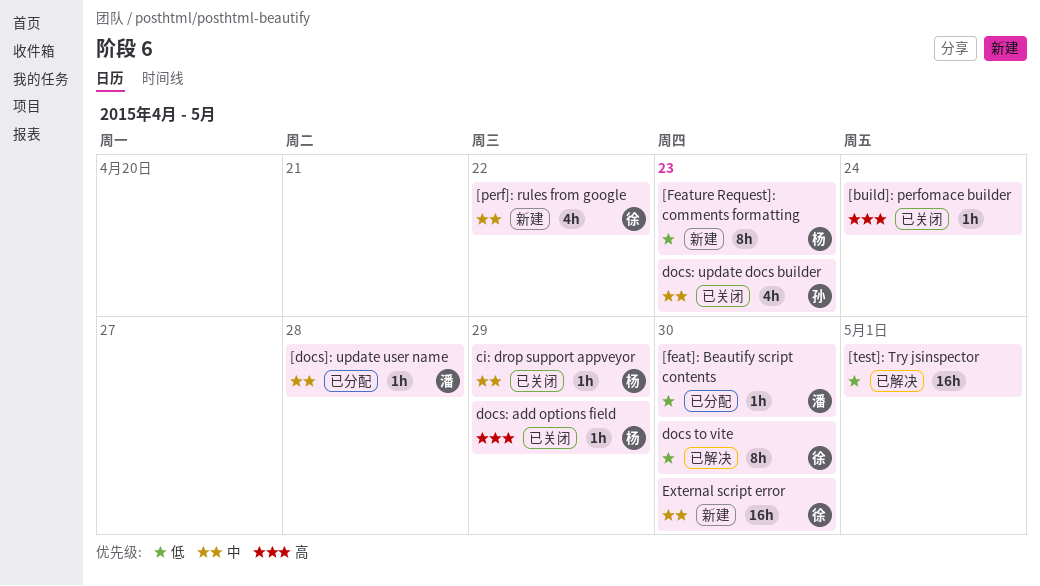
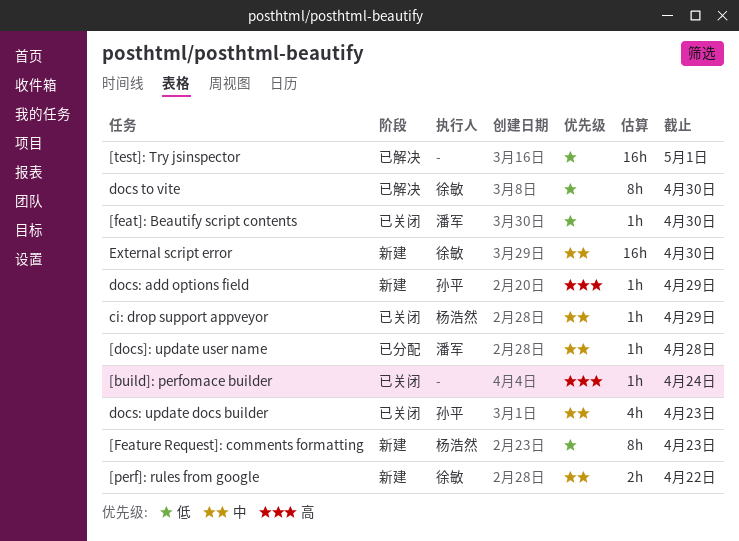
[feat]: Beautify script contents, status: 已分配 -> 已关闭
[perf]: rules from google, estimate: 4h -> 2h
docs: add options field, status: 已关闭 -> 新建
docs: add options field, owner: 杨浩然 -> 孙平

